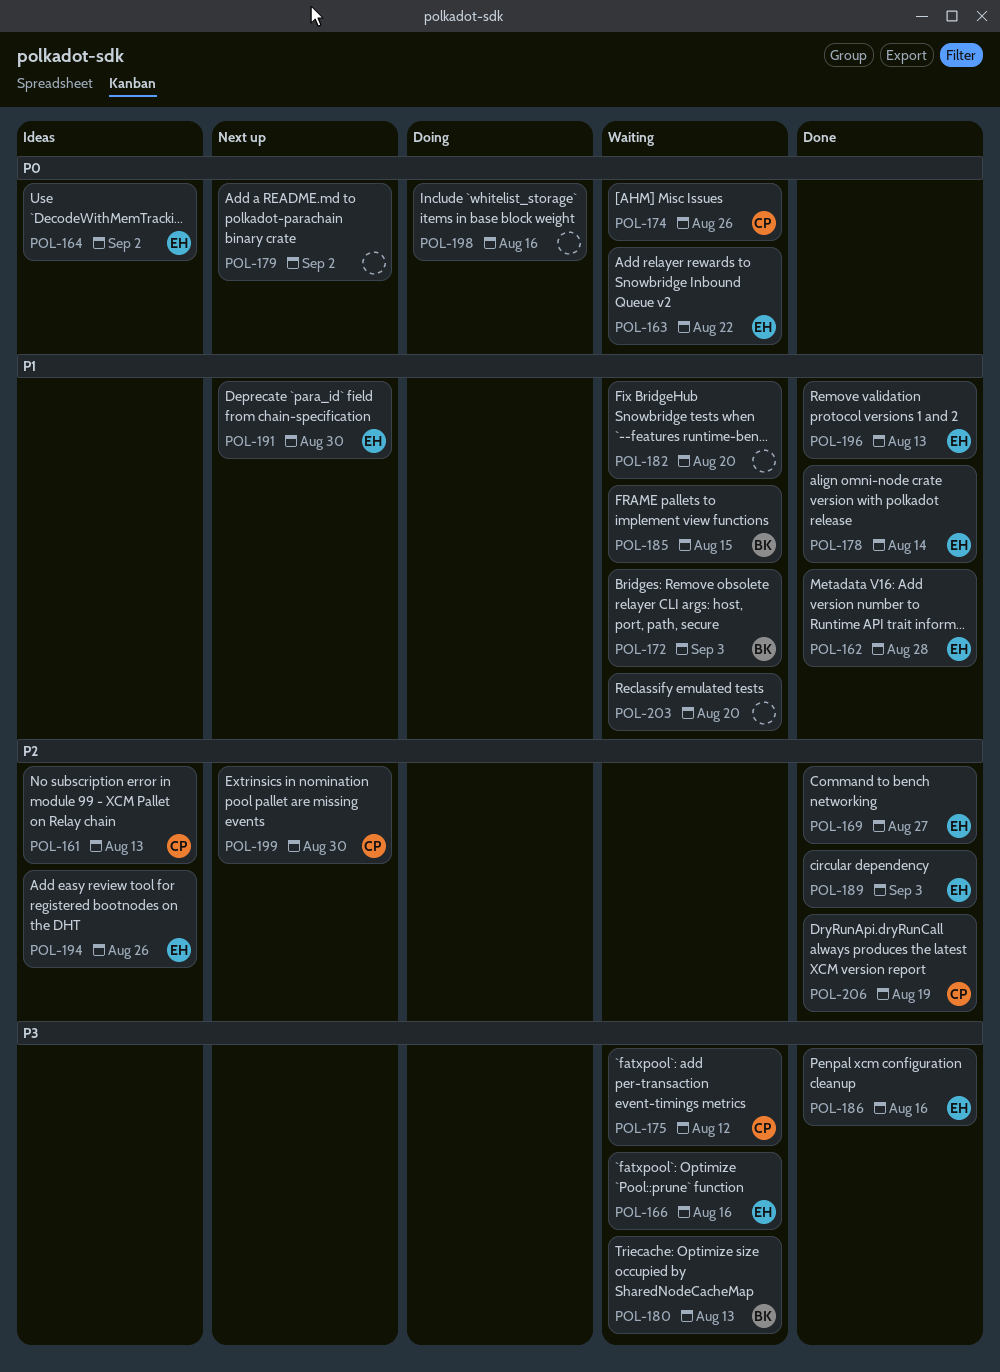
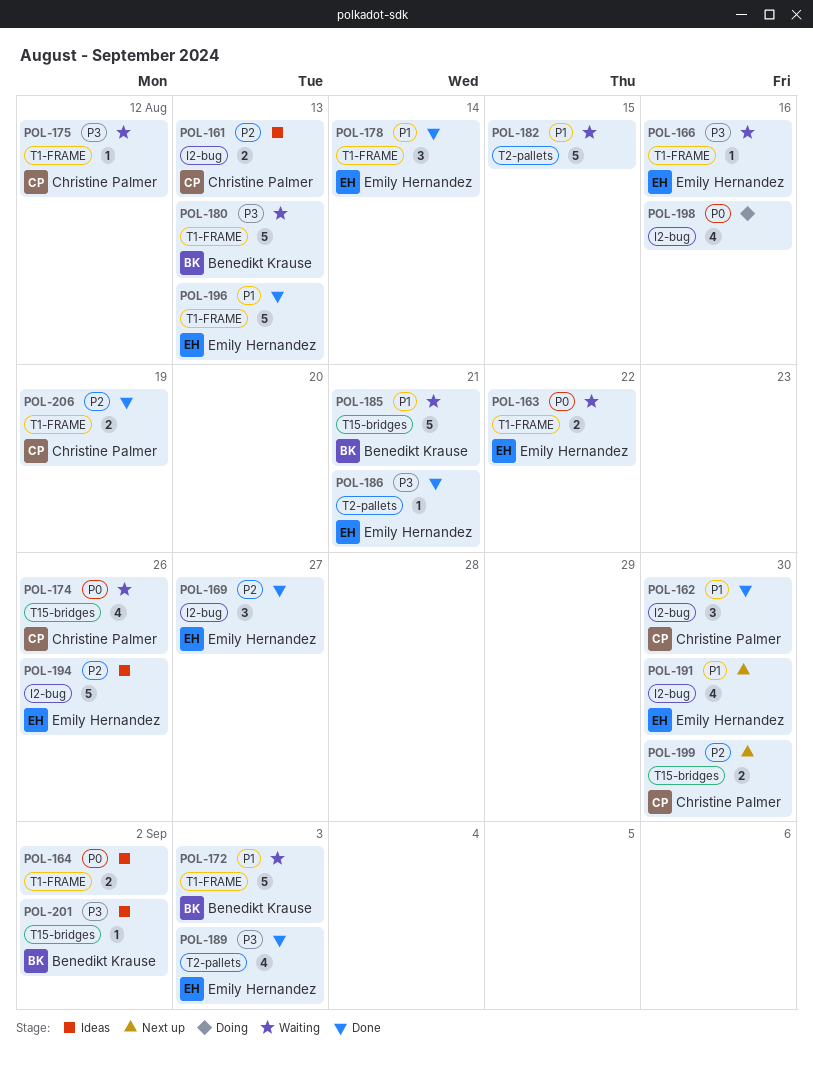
POL-162, owner: Emily Hernandez -> Christine Palmer
POL-162, due: Aug 28 -> Aug 30
POL-164, owner: Emily Hernandez -> none
POL-179: present -> none
POL-182, due: Aug 20 -> Aug 15
POL-185, due: Aug 15 -> Aug 21
POL-186, due: Aug 16 -> Aug 21
POL-189, priority: P2 -> P3
POL-201: none -> present
POL-203: present -> none

